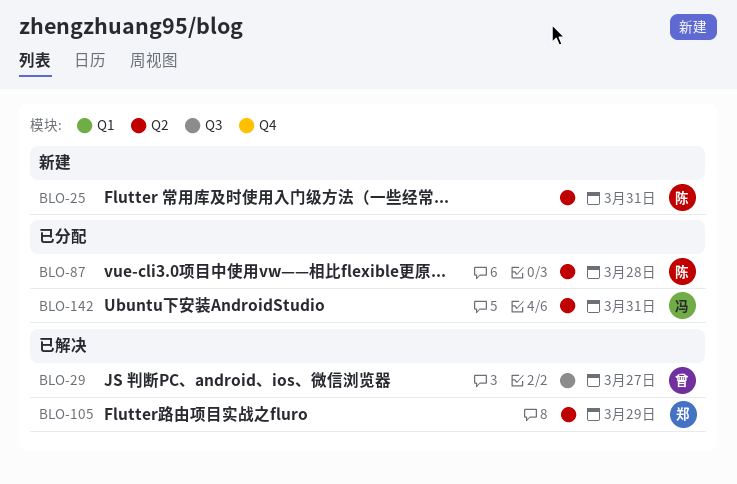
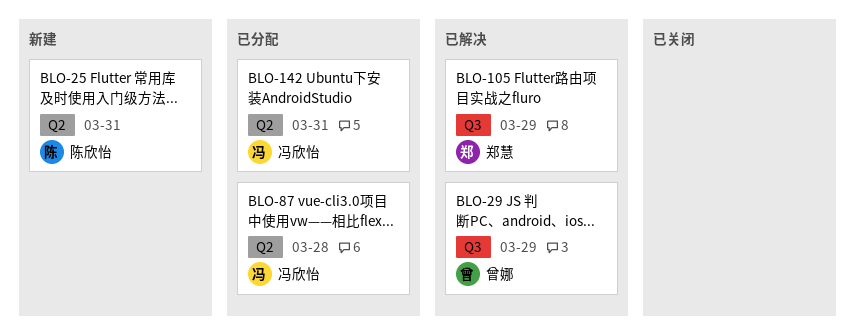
BLO-29, due: Mar 27 -> Mar 29
BLO-87, owner: 陈欣怡 -> 冯欣怡
BLO-105, label: Q2 -> Q3

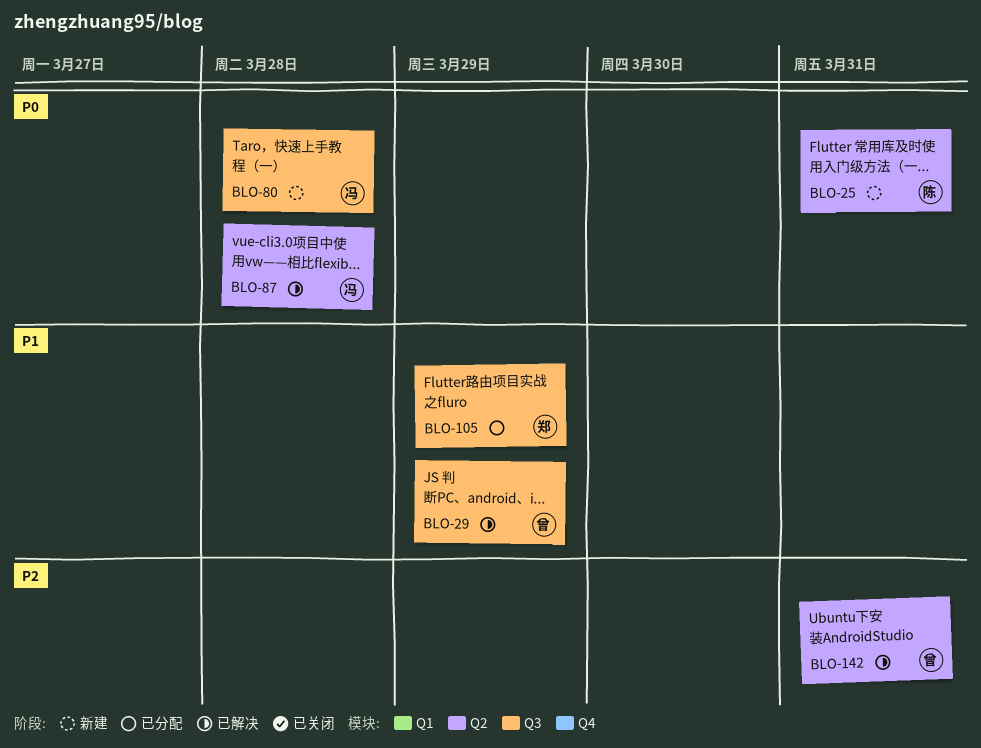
BLO-80: none -> present
BLO-87, status: 已分配 -> 已解决
BLO-105, status: 已解决 -> 已分配
BLO-142, status: 已分配 -> 已解决
BLO-142, owner: 冯欣怡 -> 曾娜

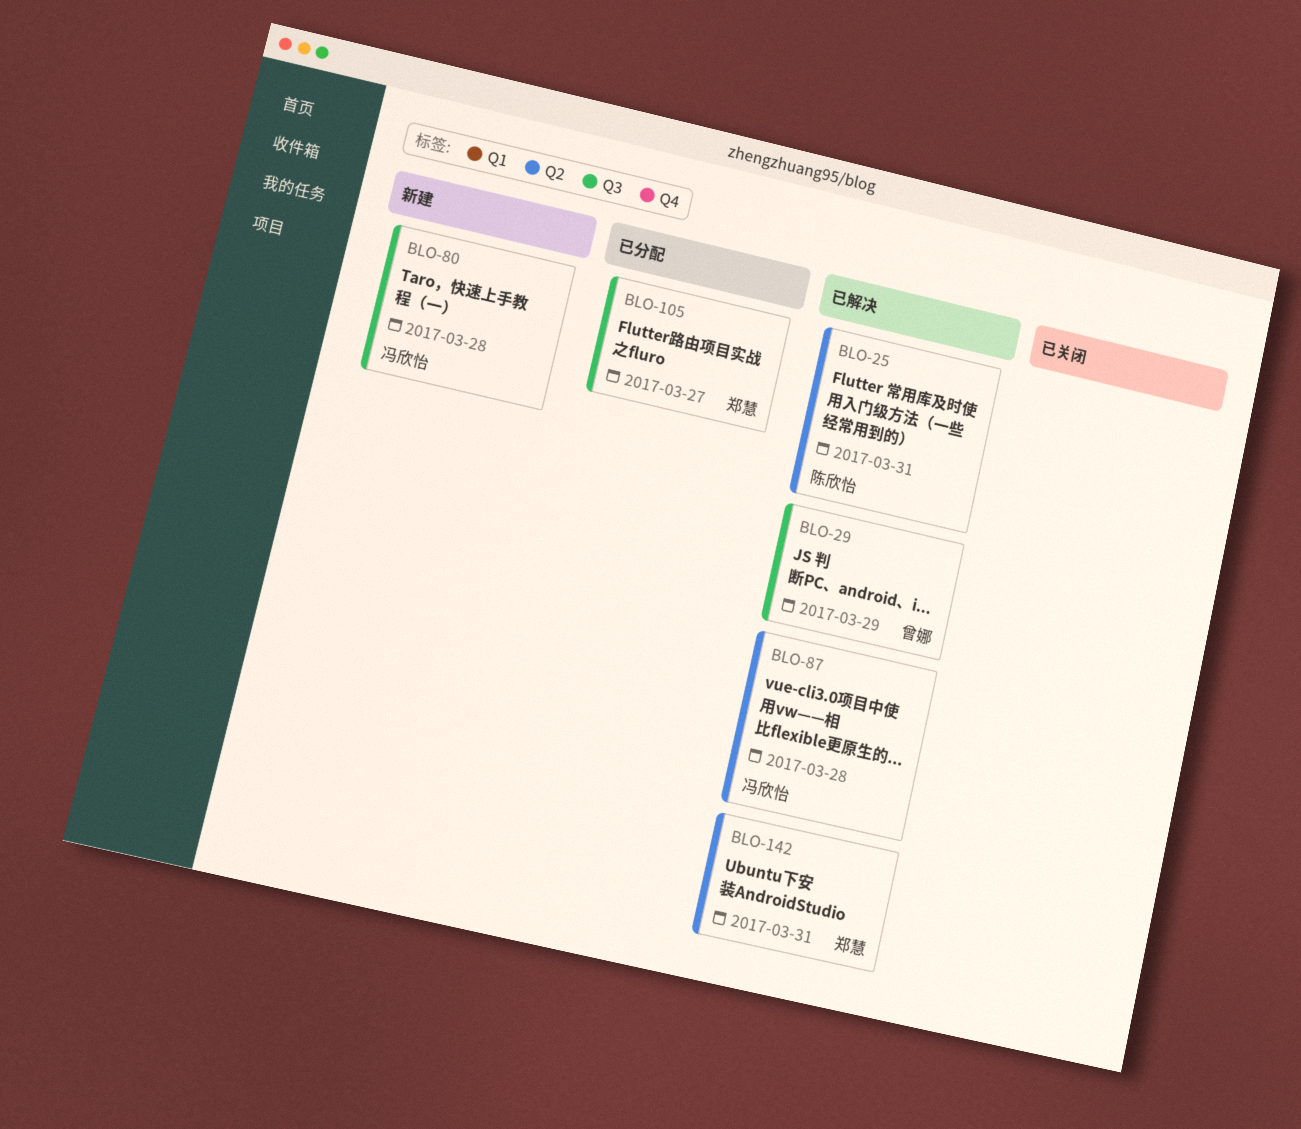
BLO-25, status: 新建 -> 已解决
BLO-105, due: Mar 29 -> Mar 27
BLO-142, owner: 曾娜 -> 郑慧

